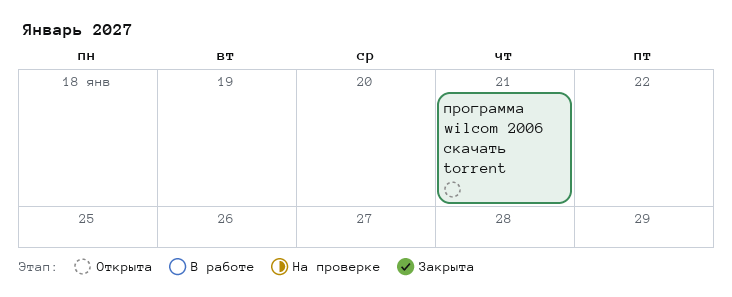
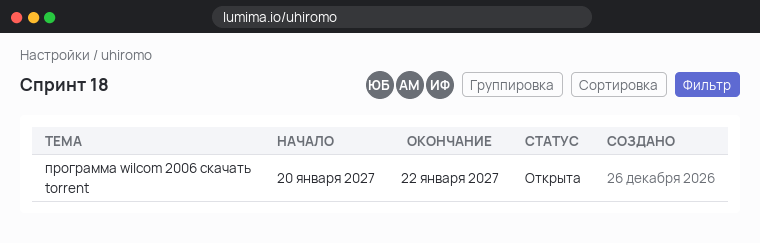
программа wilcom 2006 скачать torrent, due: Jan 21 -> Jan 22

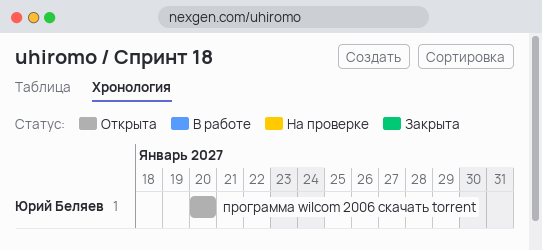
программа wilcom 2006 скачать torrent, due: Jan 22 -> Jan 20

